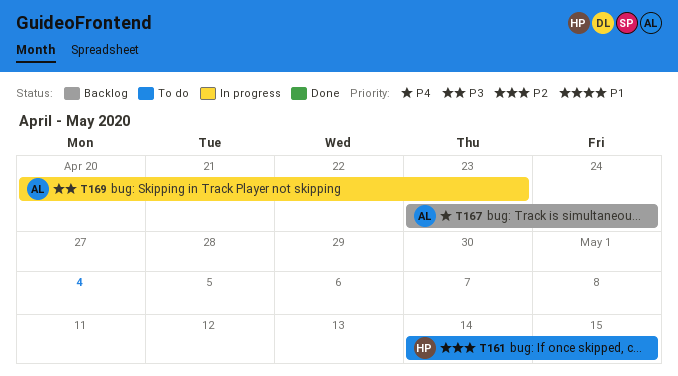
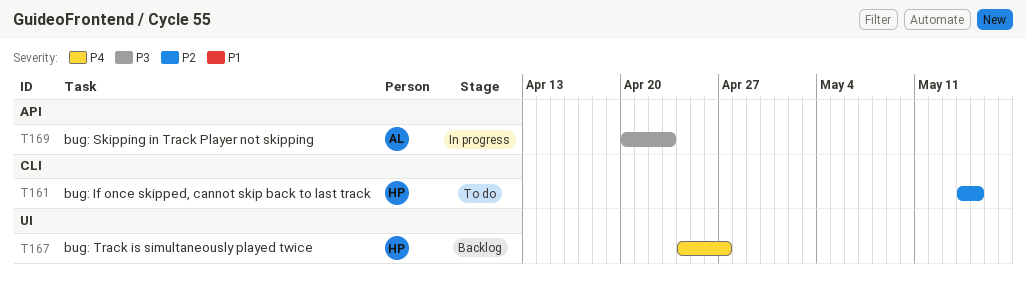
T167, owner: AL -> HP
T167, start: Apr 23 -> Apr 24
T167, due: Apr 24 -> Apr 27

